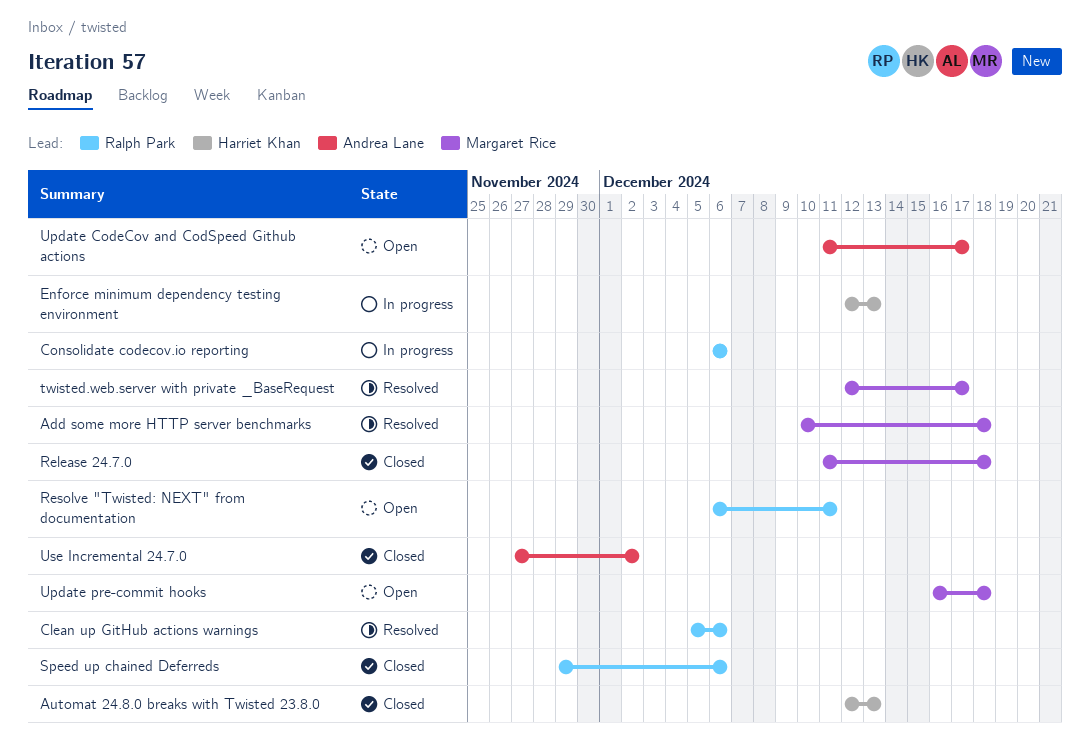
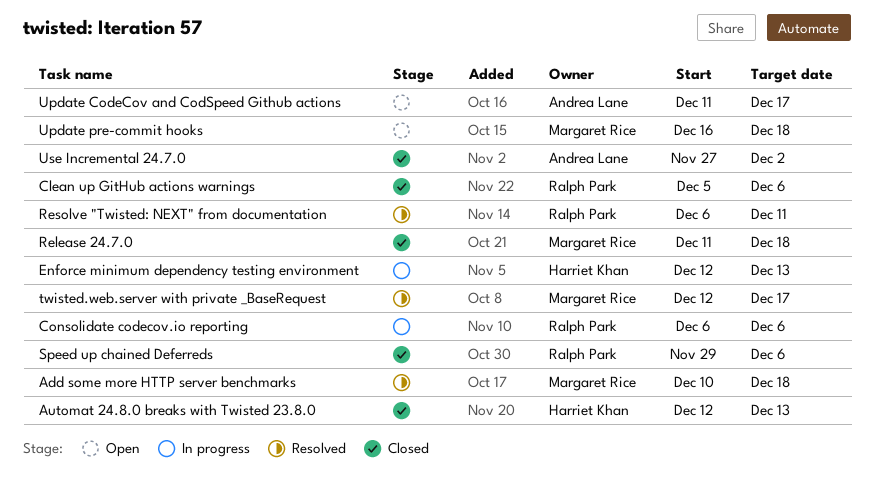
Clean up GitHub actions warnings, status: Resolved -> Closed
Resolve "Twisted: NEXT" from documentation, status: Open -> Resolved

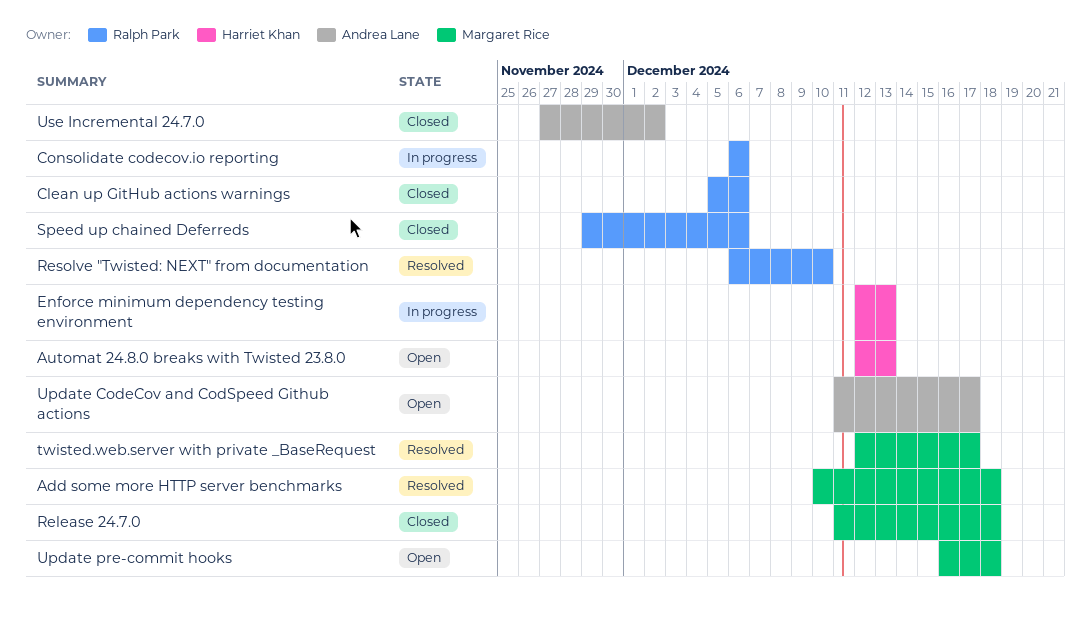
Automat 24.8.0 breaks with Twisted 23.8.0, status: Closed -> Open
Resolve "Twisted: NEXT" from documentation, due: Dec 11 -> Dec 10

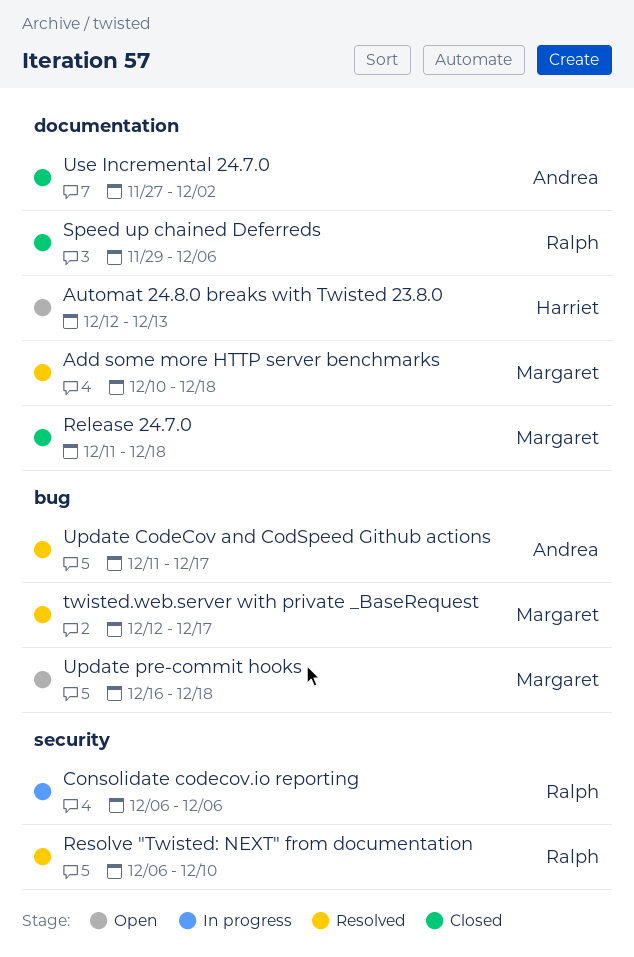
Clean up GitHub actions warnings: present -> none
Enforce minimum dependency testing environment: present -> none
Update CodeCov and CodSpeed Github actions, status: Open -> Resolved

